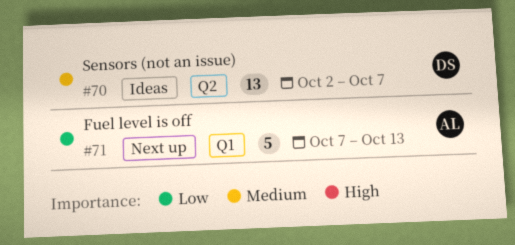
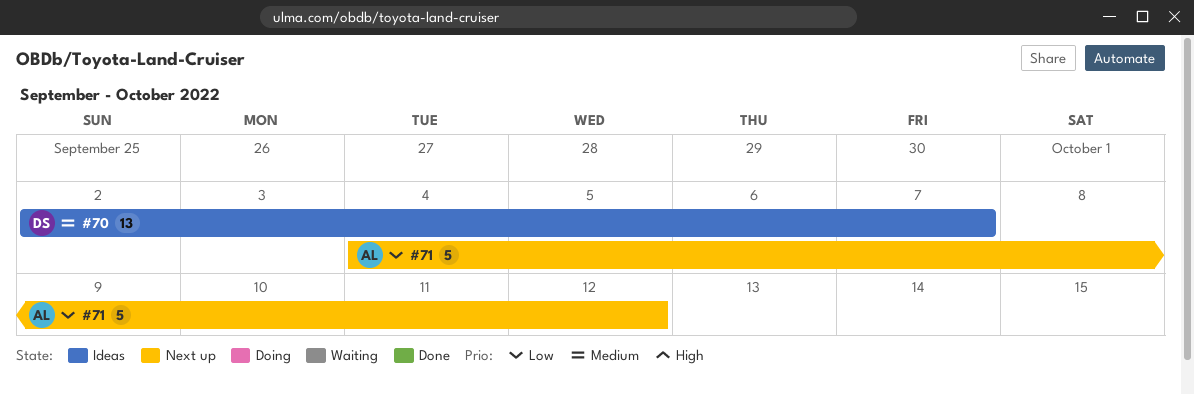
#71, start: Oct 7 -> Oct 4
#71, due: Oct 13 -> Oct 12

